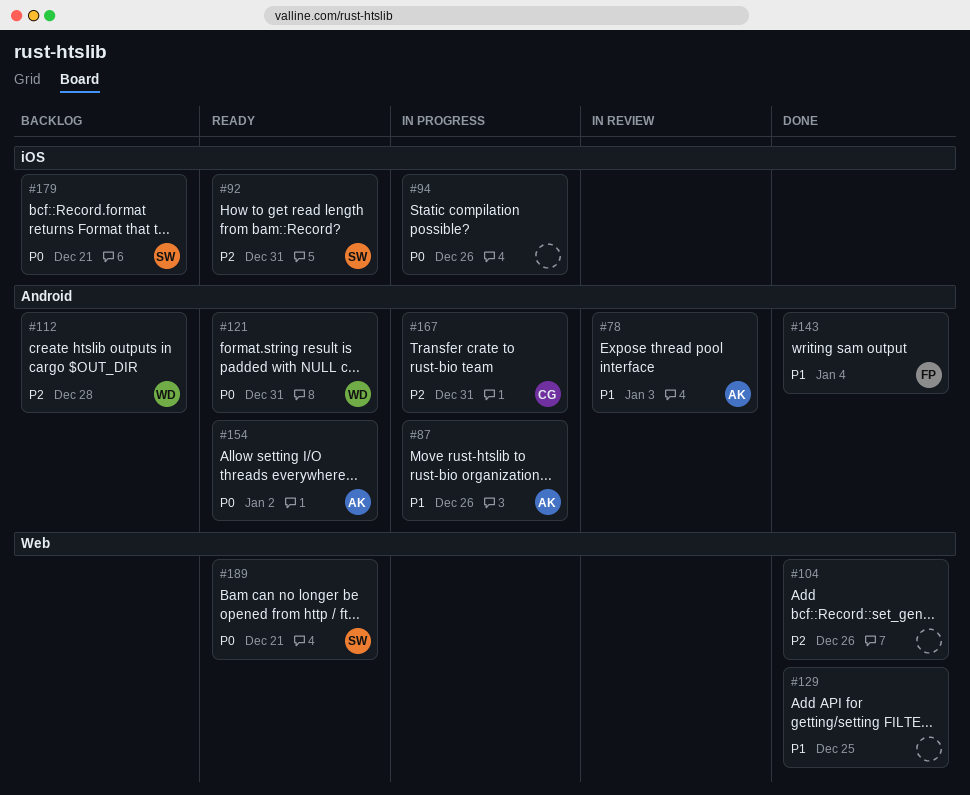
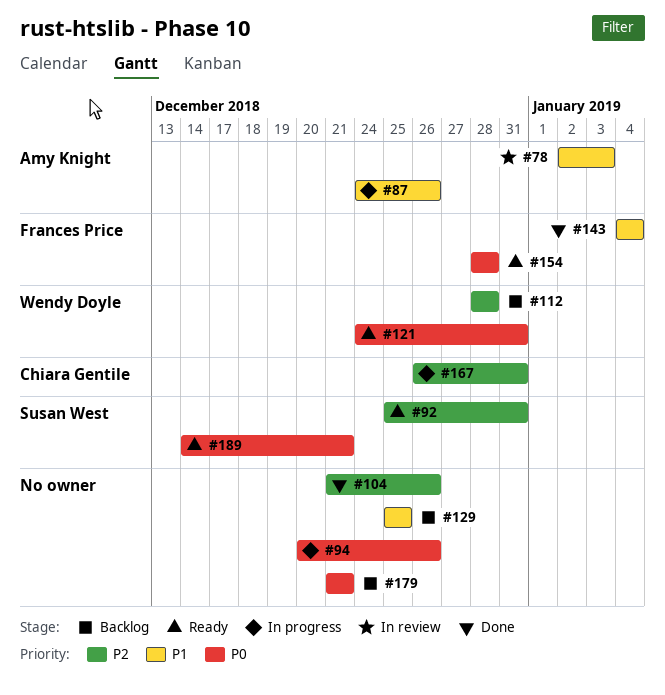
#129, status: Done -> Backlog
#154, owner: Amy Knight -> Frances Price
#154, due: Jan 2 -> Dec 28
#179, owner: Susan West -> none

